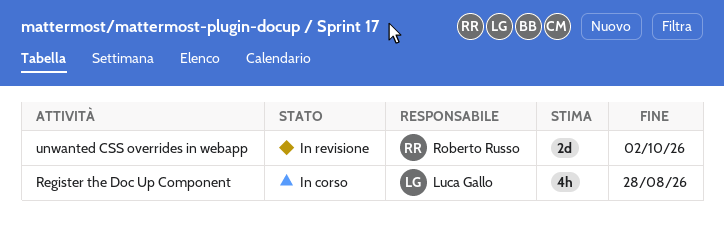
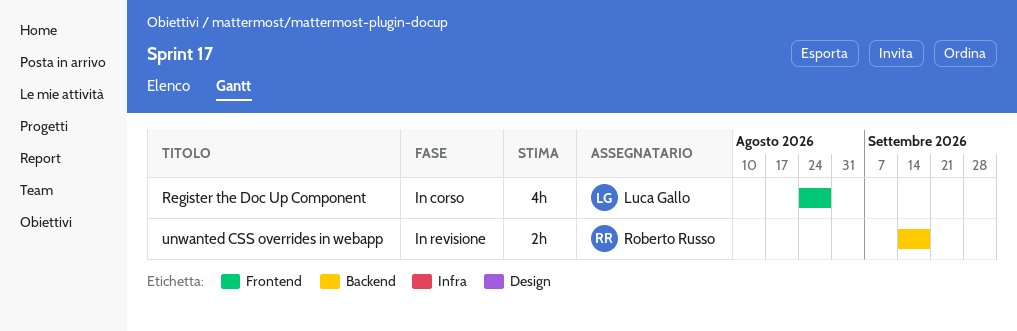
unwanted CSS overrides in webapp, estimate: 2d -> 2h
unwanted CSS overrides in webapp, due: Oct 2 -> Sep 18

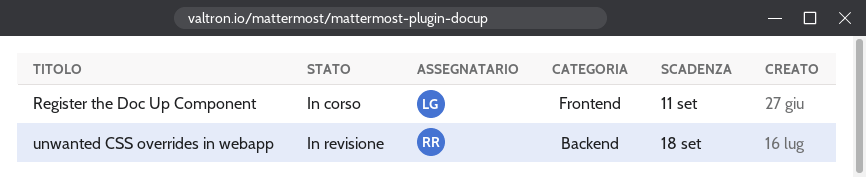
Register the Doc Up Component, due: Aug 28 -> Sep 11

